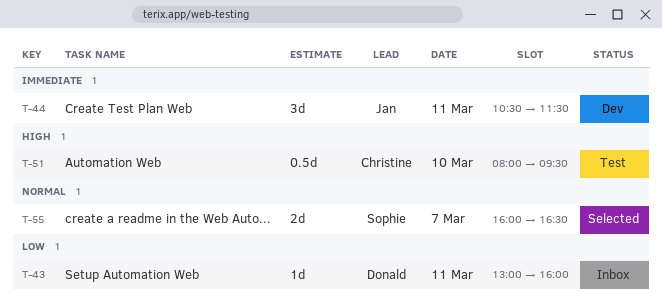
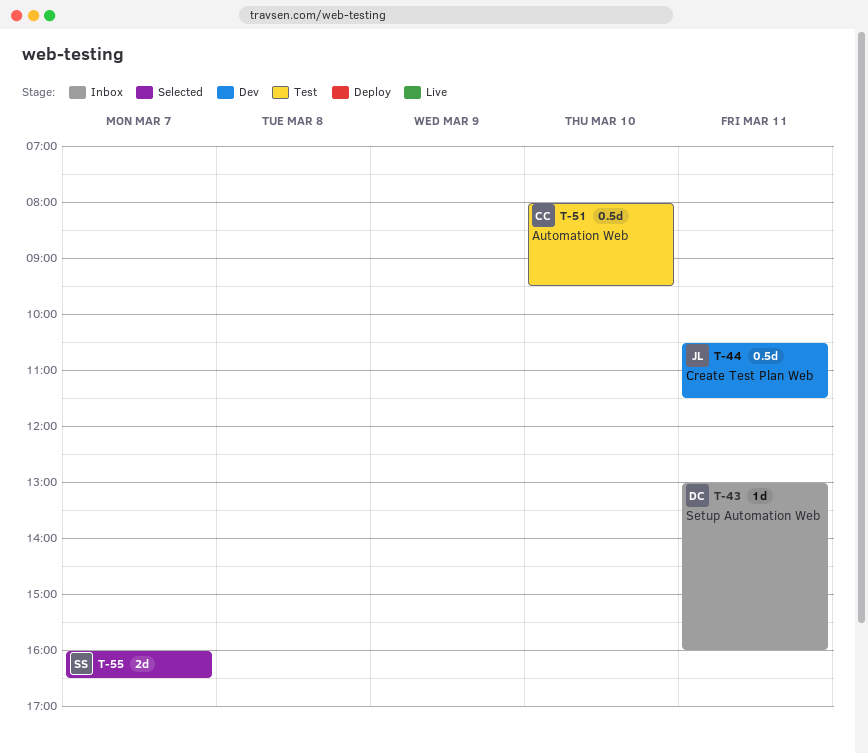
T-44, estimate: 3d -> 0.5d

